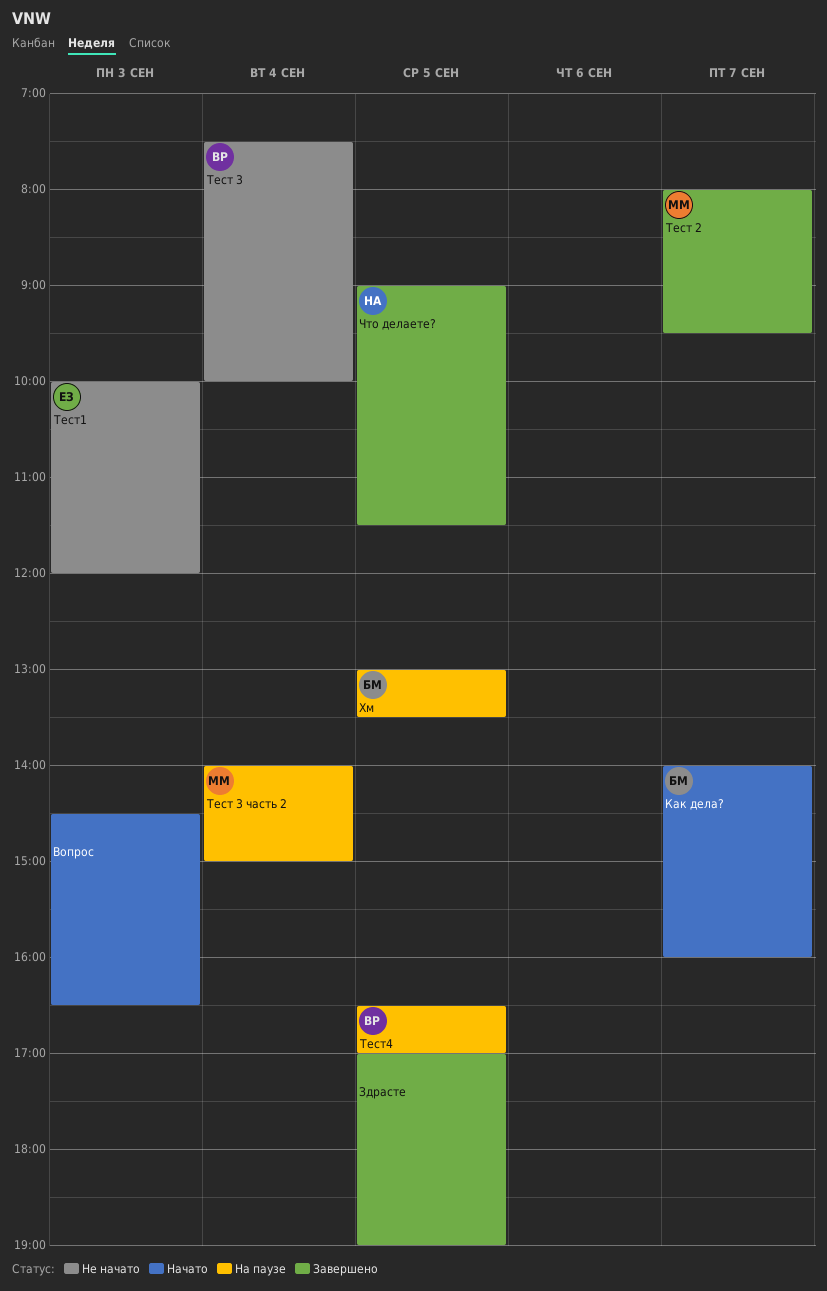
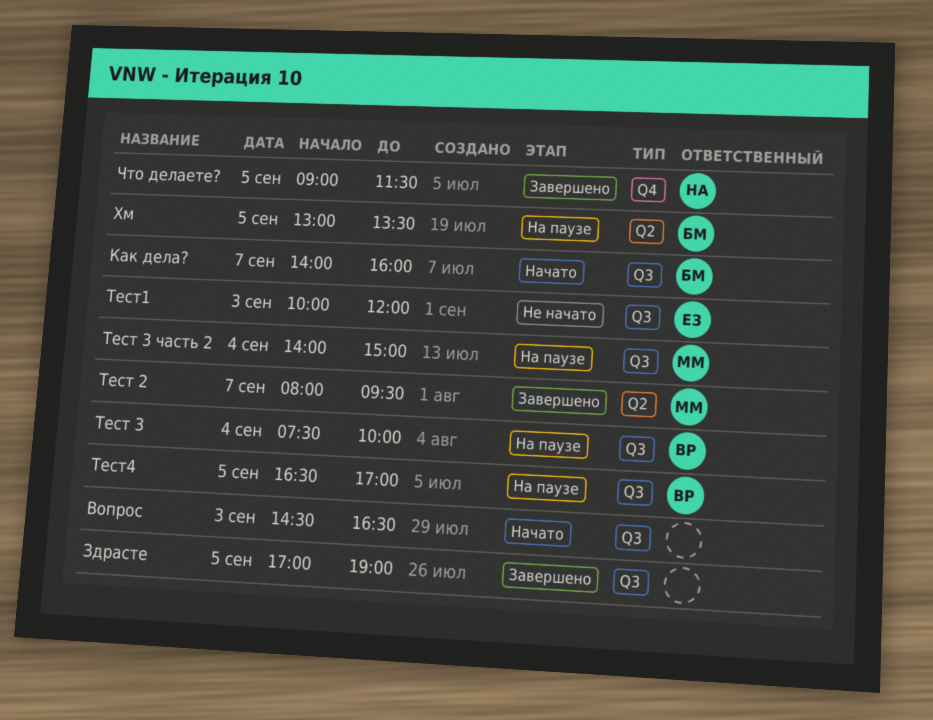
Тест 3, status: Не начато -> На паузе

